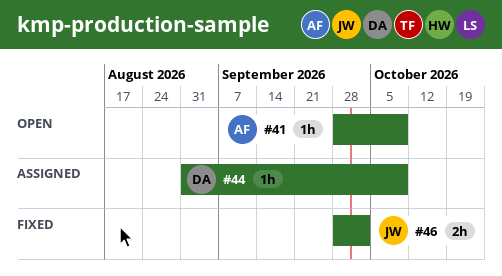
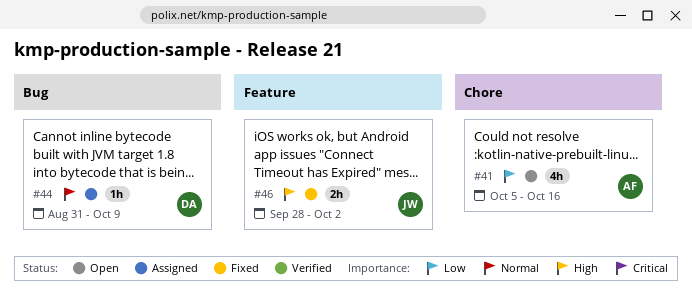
#41, estimate: 1h -> 4h
#41, start: Sep 28 -> Oct 5
#41, due: Oct 9 -> Oct 16

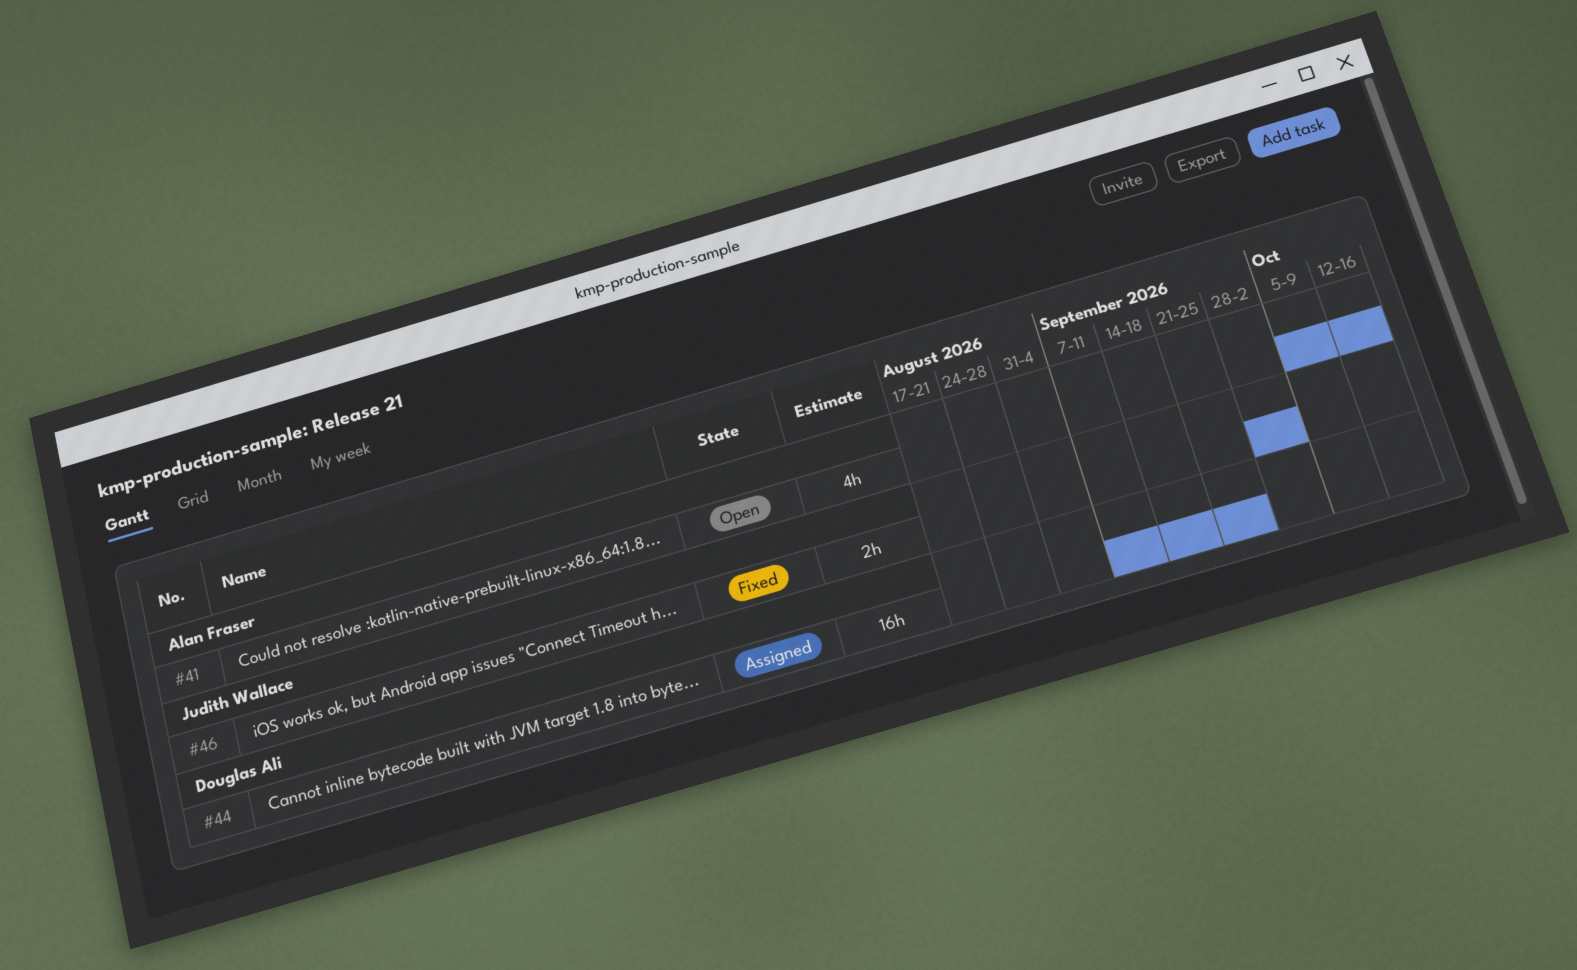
#44, estimate: 1h -> 16h
#44, start: Aug 31 -> Sep 7
#44, due: Oct 9 -> Sep 25

